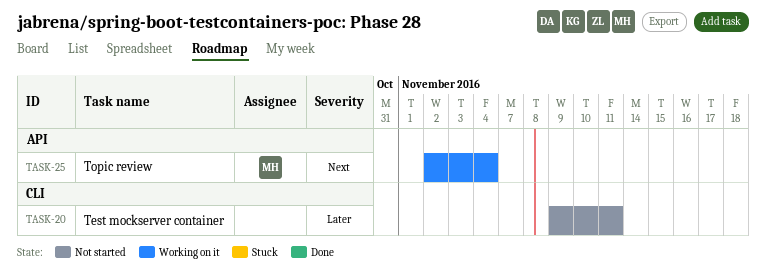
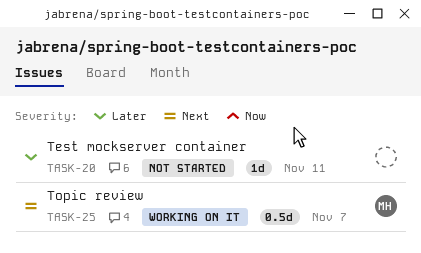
TASK-25, due: Nov 4 -> Nov 7

